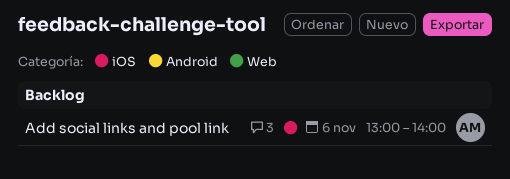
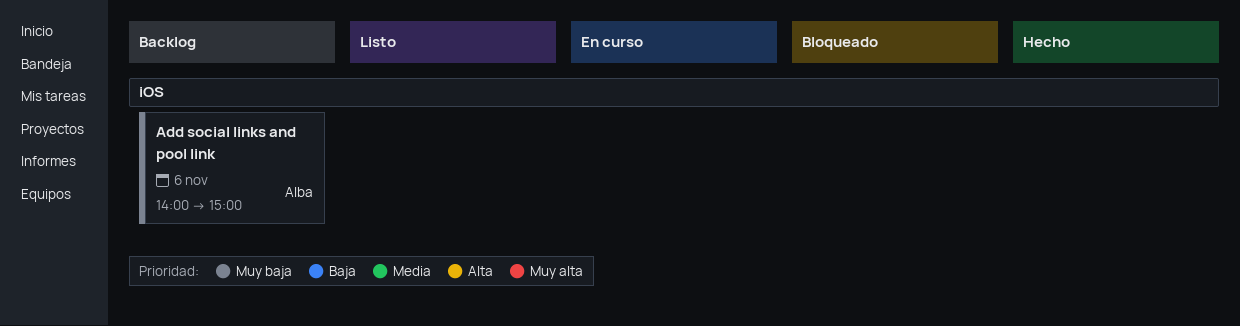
Add social links and pool link, begins: 13:00 -> 14:00
Add social links and pool link, ends: 14:00 -> 15:00

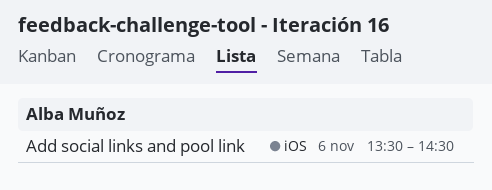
Add social links and pool link, begins: 14:00 -> 13:30
Add social links and pool link, ends: 15:00 -> 14:30

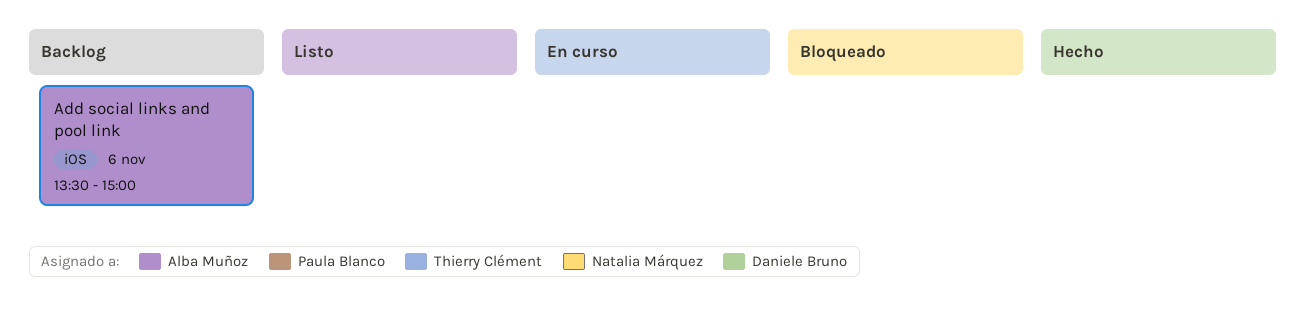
Add social links and pool link, ends: 14:30 -> 15:00

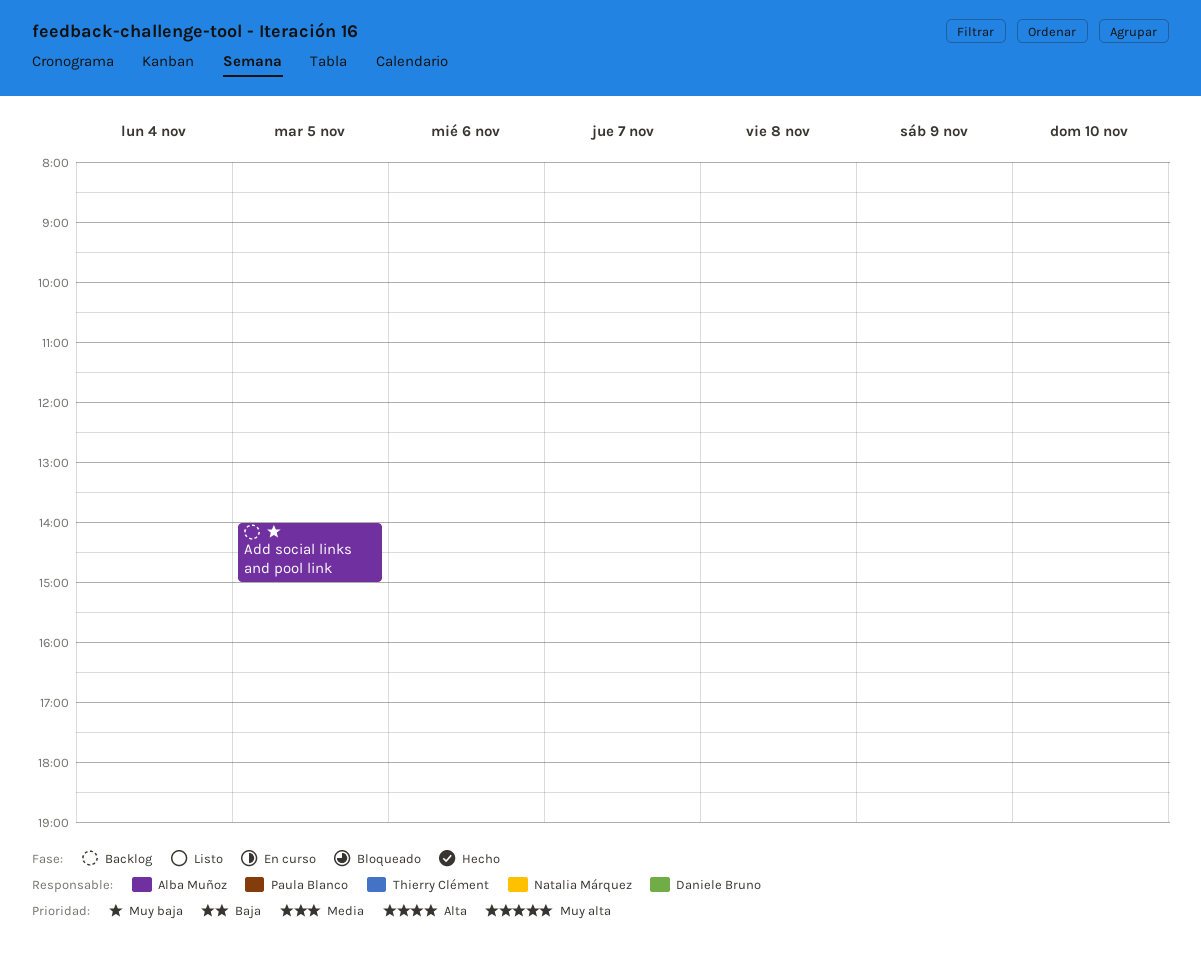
Add social links and pool link, day: Nov 6 -> Nov 5
Add social links and pool link, begins: 13:30 -> 14:00

